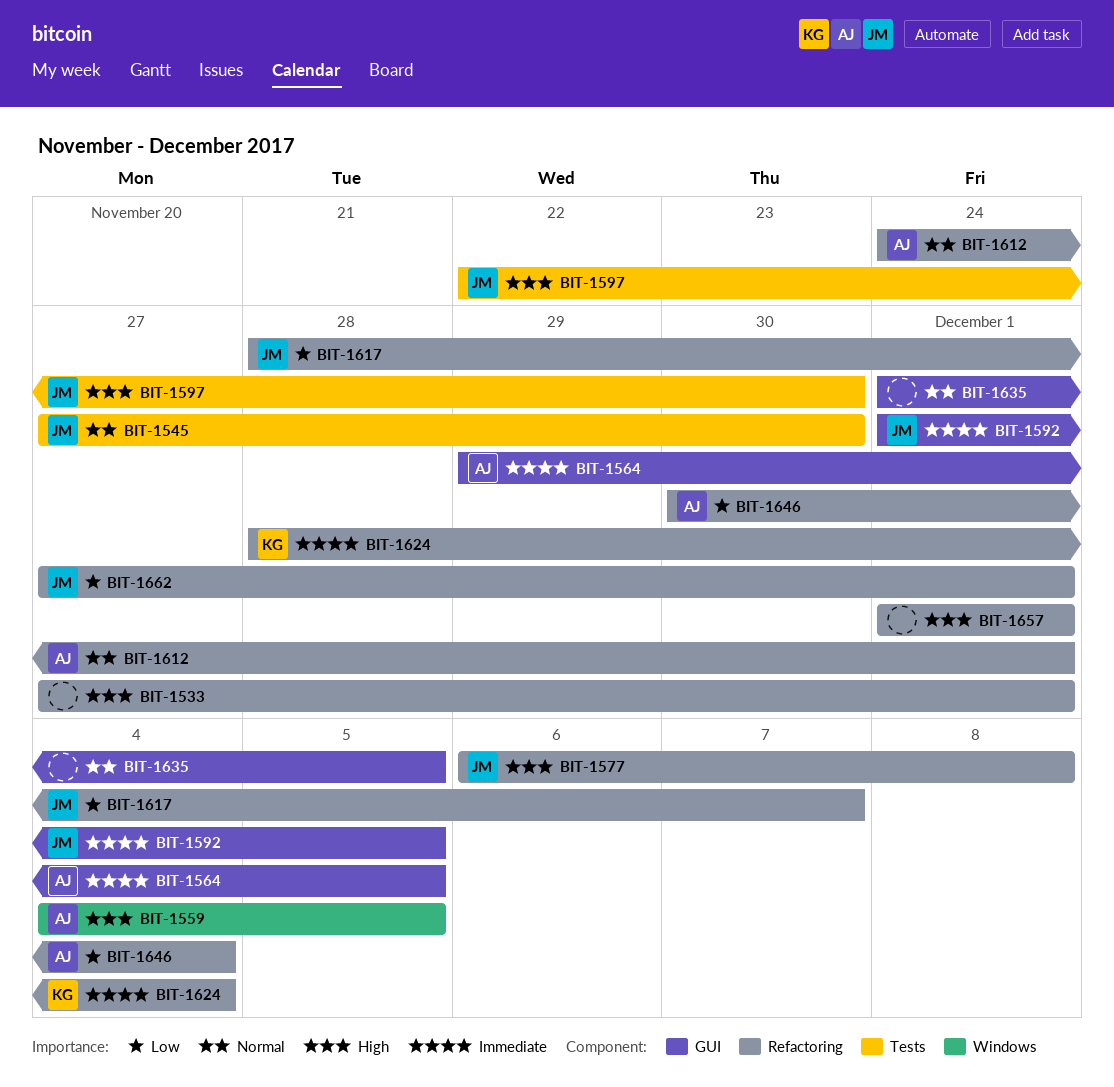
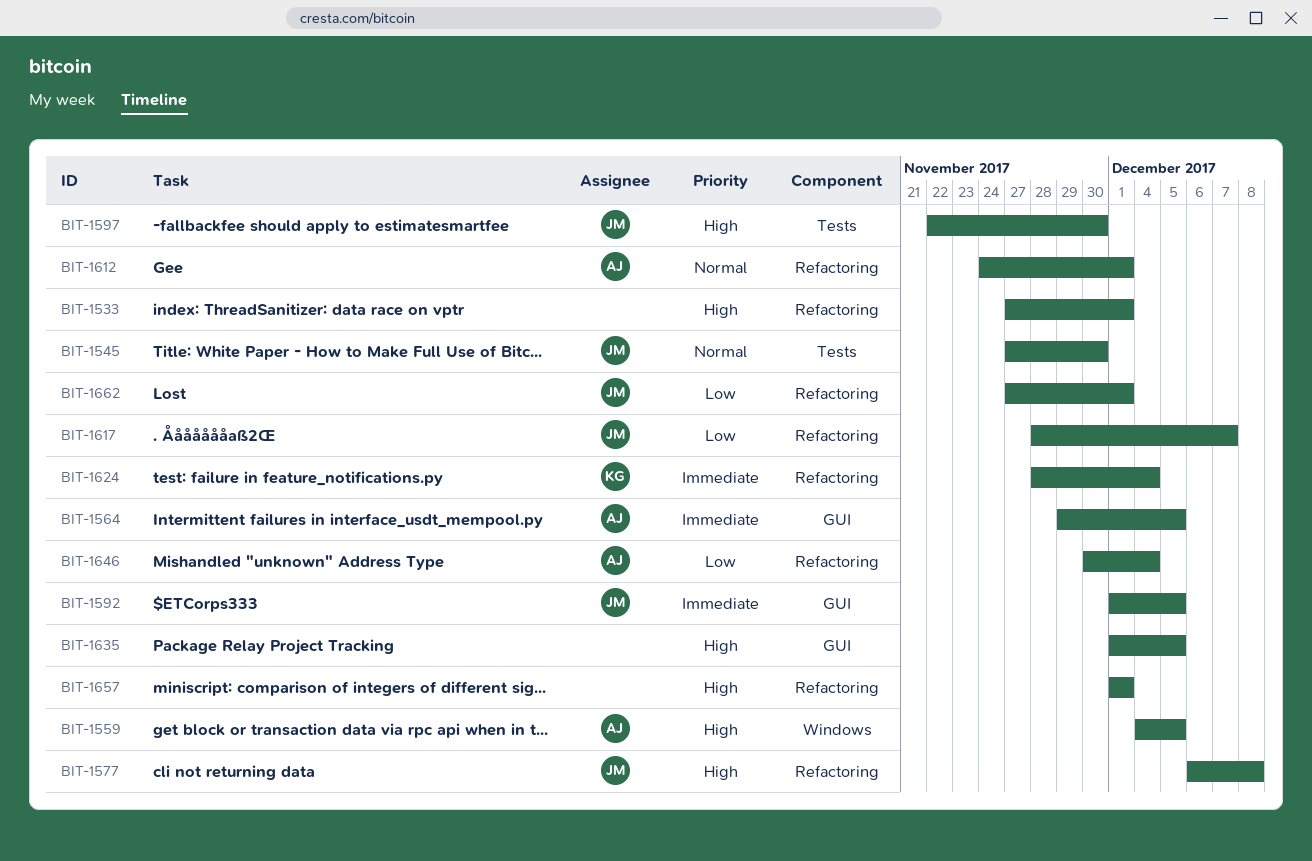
BIT-1635, priority: Normal -> High

